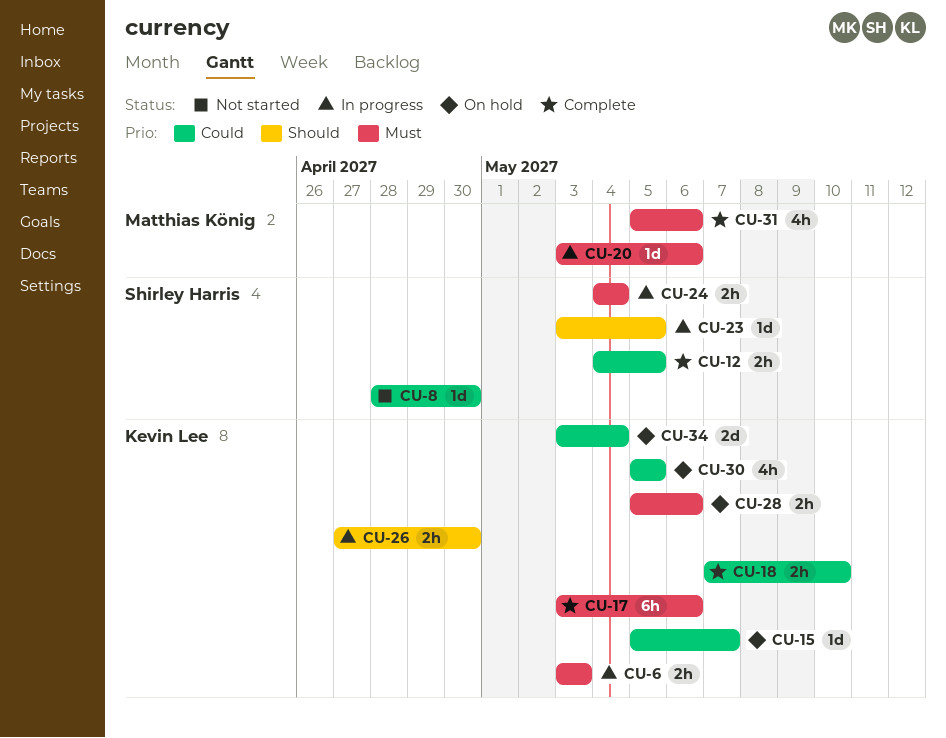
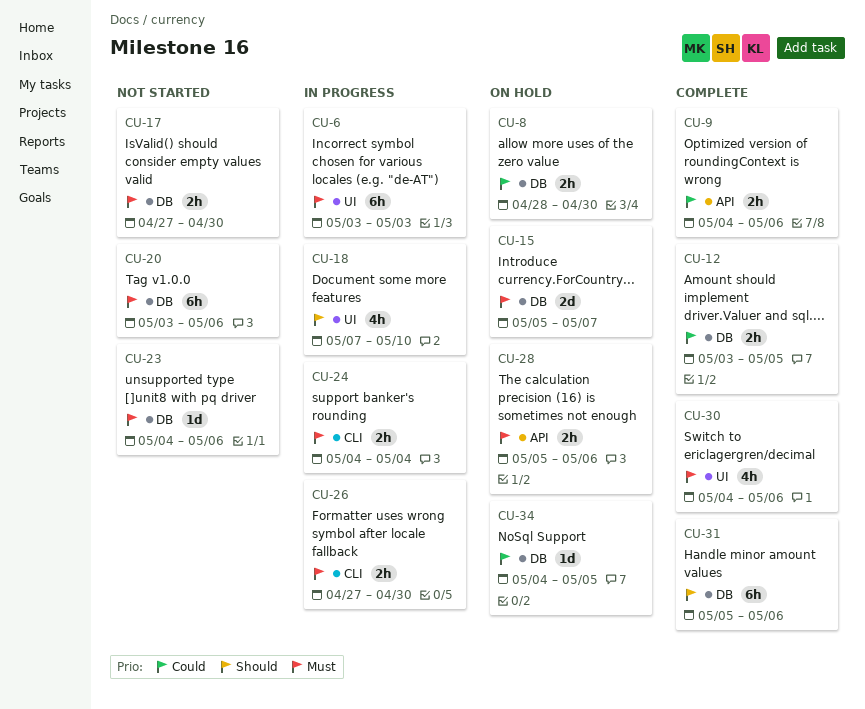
CU-6, estimate: 2h -> 6h
CU-8, status: Not started -> On hold
CU-8, estimate: 1d -> 2h
CU-9: none -> present
CU-12, start: May 4 -> May 3
CU-15, priority: Could -> Must
CU-15, estimate: 1d -> 2d
CU-17, status: Complete -> Not started
CU-17, estimate: 6h -> 2h
CU-17, start: May 3 -> Apr 27
CU-17, due: May 6 -> Apr 30
CU-18, status: Complete -> In progress
CU-18, priority: Could -> Should
CU-18, estimate: 2h -> 4h
CU-20, status: In progress -> Not started
CU-20, estimate: 1d -> 6h
CU-23, status: In progress -> Not started
CU-23, priority: Should -> Must
CU-23, start: May 3 -> May 4
CU-23, due: May 5 -> May 6
CU-26, priority: Should -> Must
CU-30, status: On hold -> Complete
CU-30, priority: Could -> Must
CU-30, start: May 5 -> May 4
CU-30, due: May 5 -> May 6
CU-31, priority: Must -> Should
CU-31, estimate: 4h -> 6h
CU-34, estimate: 2d -> 1d
CU-34, start: May 3 -> May 4
CU-34, due: May 4 -> May 5

